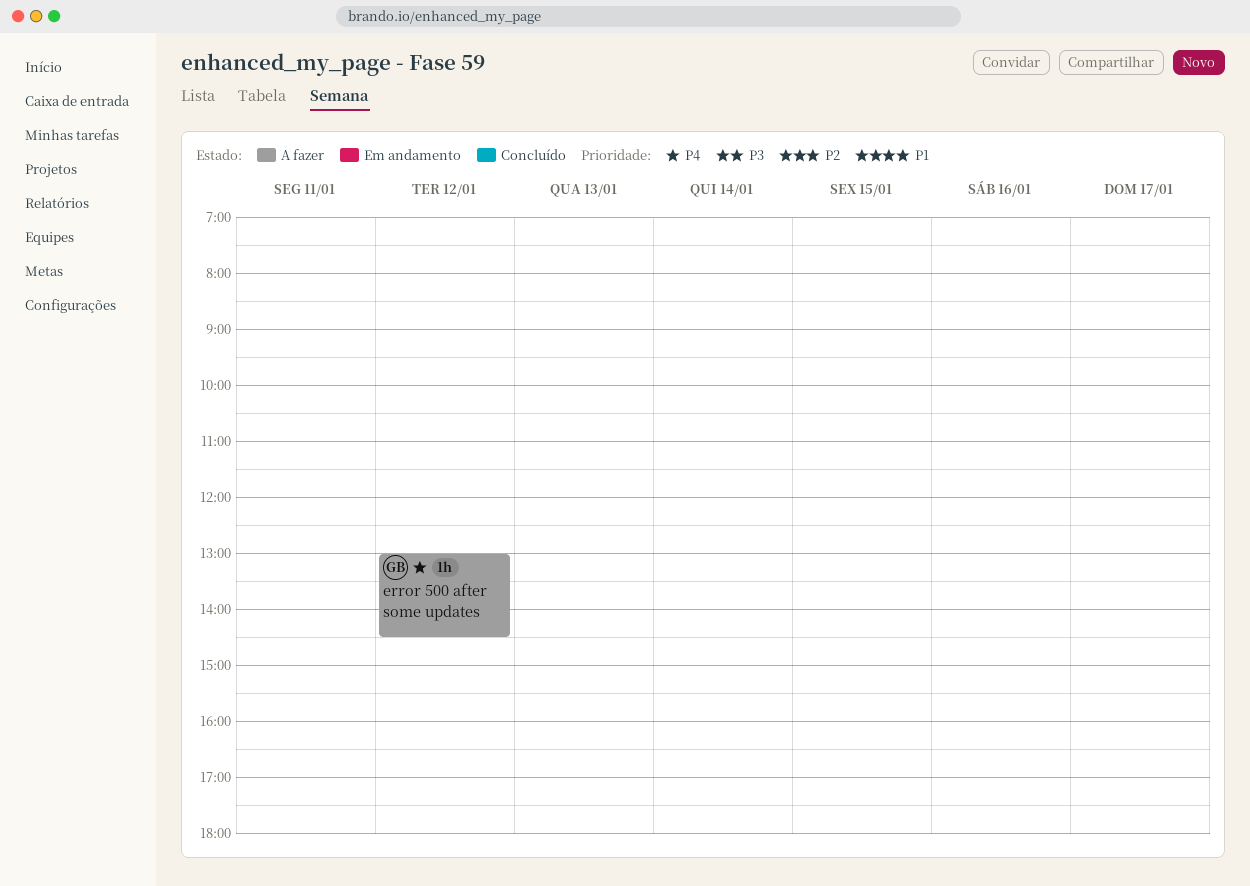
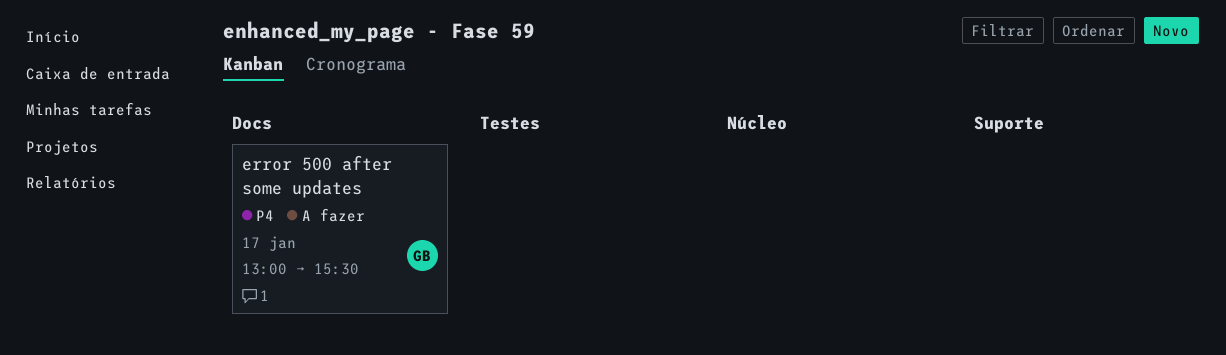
error 500 after some updates, day: Jan 12 -> Jan 17
error 500 after some updates, ends: 14:30 -> 15:30

